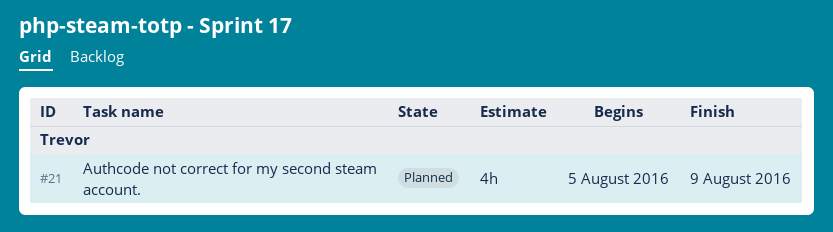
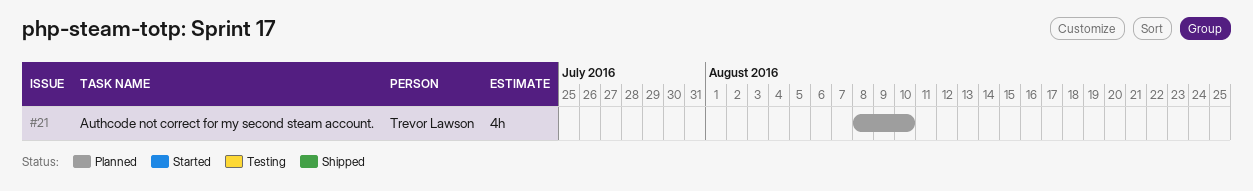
#21, start: Aug 5 -> Aug 8
#21, due: Aug 9 -> Aug 10

